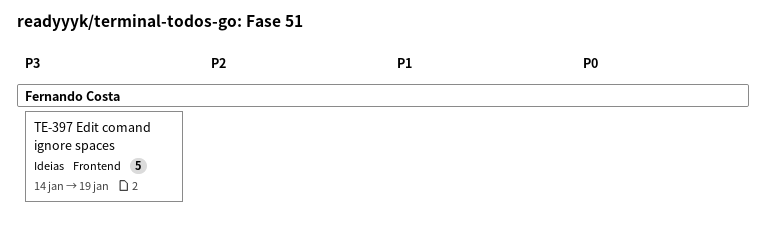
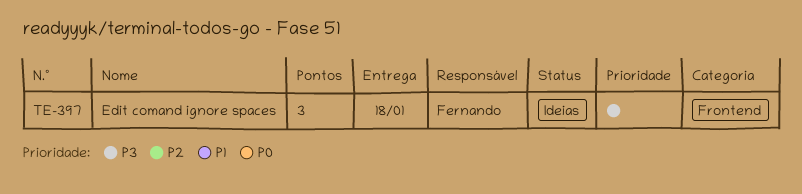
TE-397, estimate: 5 -> 3
TE-397, due: Jan 19 -> Jan 18

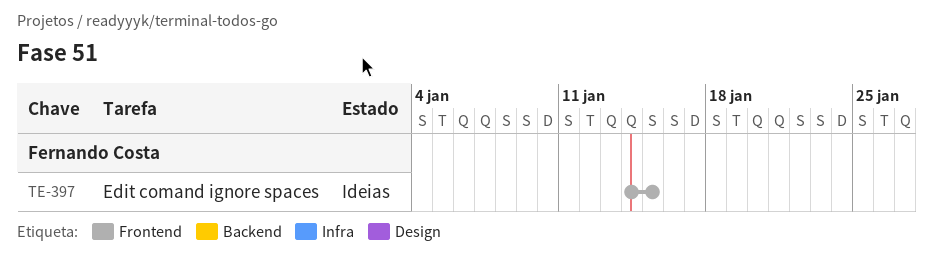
TE-397, due: Jan 18 -> Jan 15

